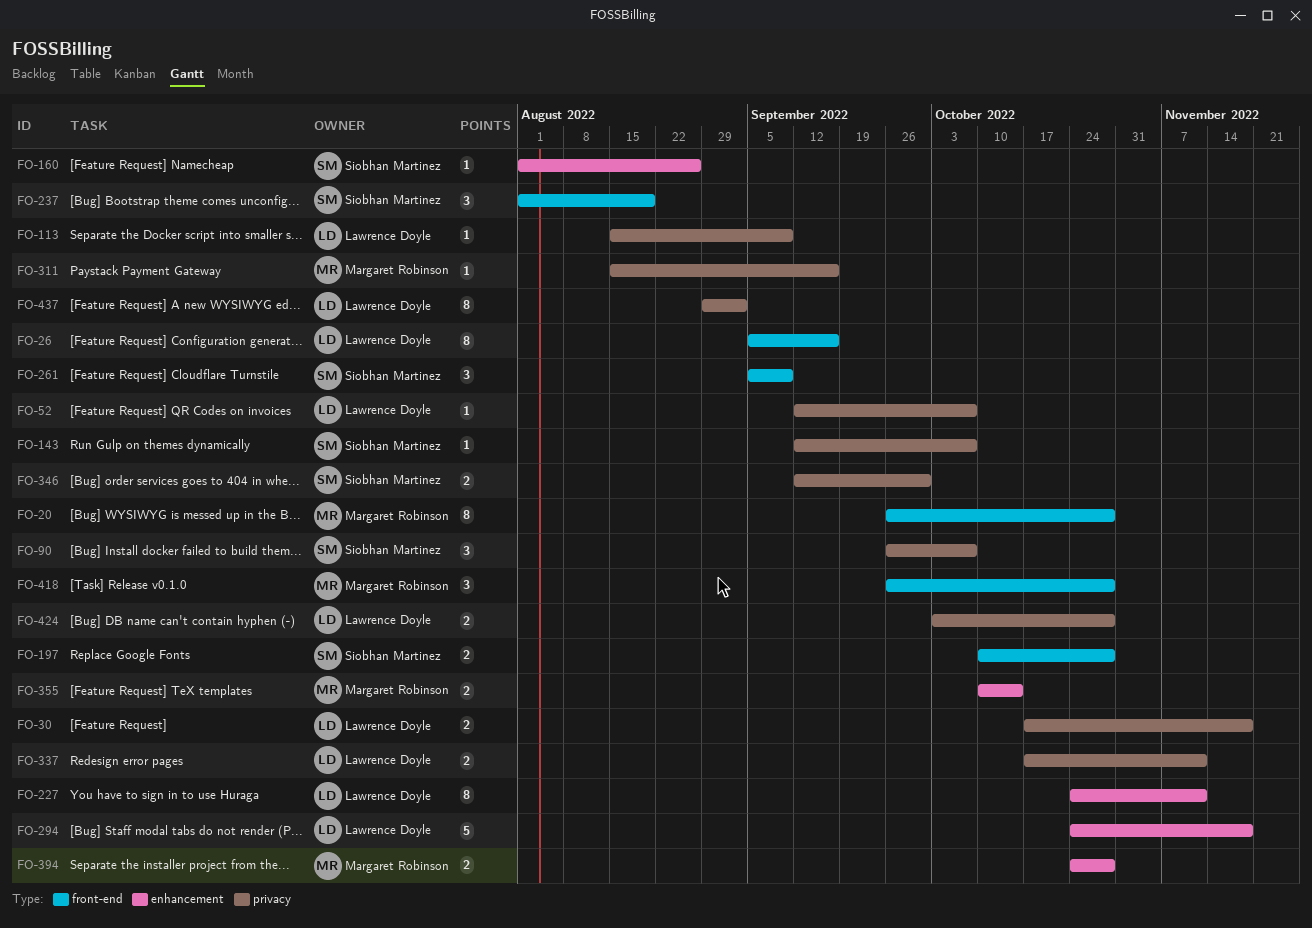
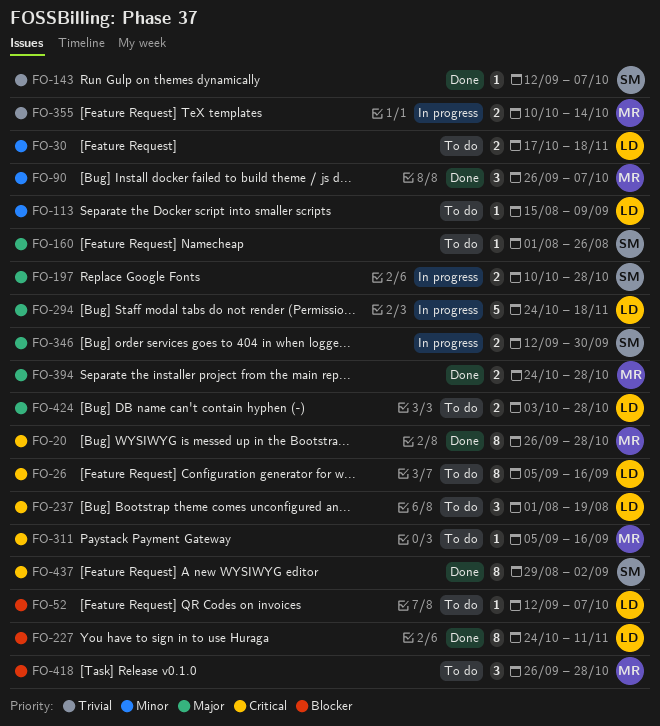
FO-90, owner: Siobhan Martinez -> Margaret Robinson
FO-237, owner: Siobhan Martinez -> Lawrence Doyle
FO-261: present -> none
FO-311, start: Aug 15 -> Sep 5
FO-337: present -> none
FO-437, owner: Lawrence Doyle -> Siobhan Martinez

